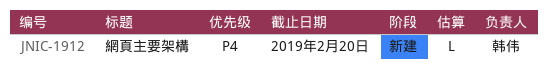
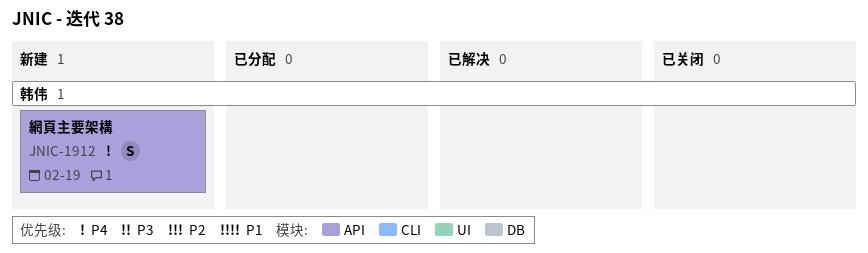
JNIC-1912, estimate: L -> S
JNIC-1912, due: Feb 20 -> Feb 19

